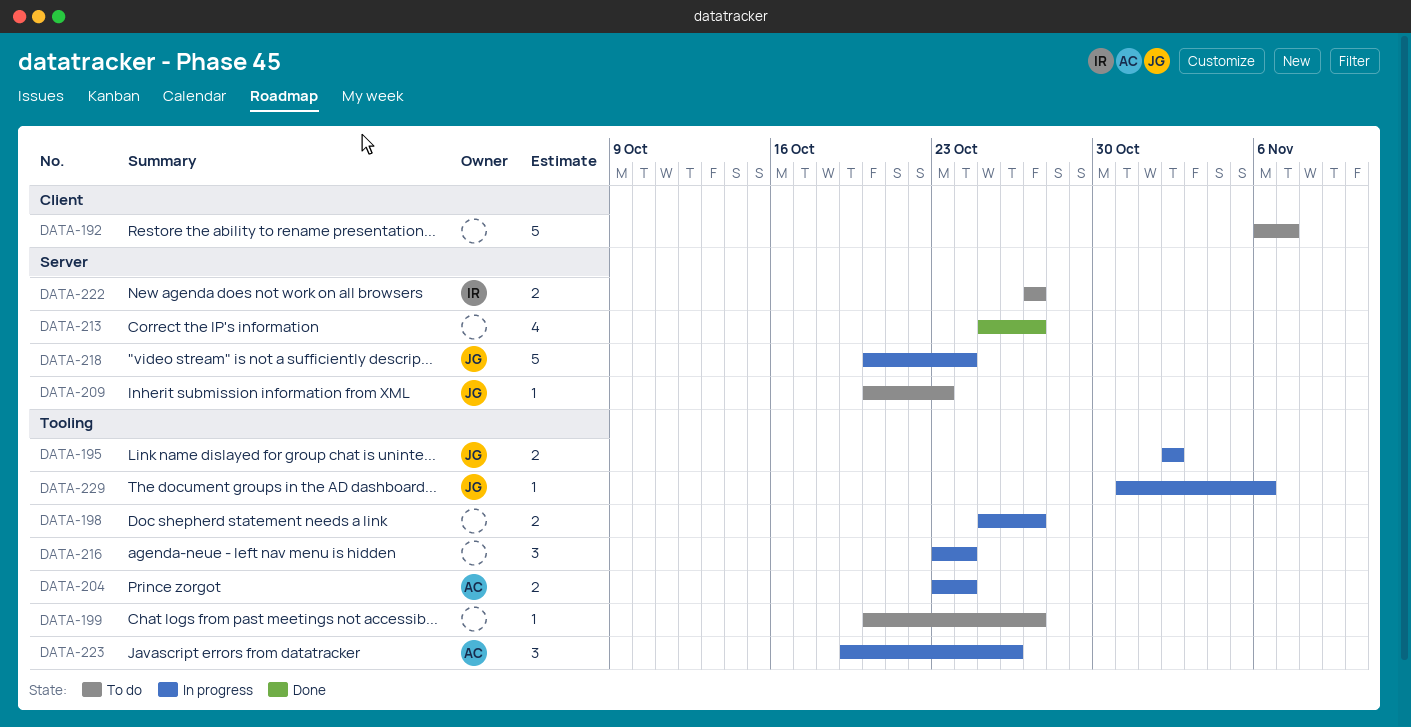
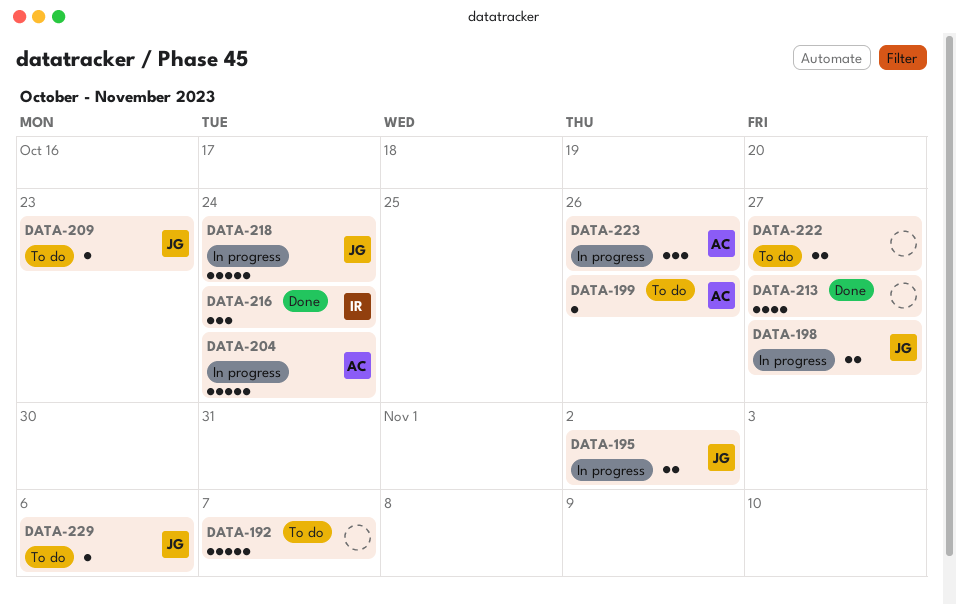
DATA-198, owner: none -> JG
DATA-199, owner: none -> AC
DATA-199, due: Oct 27 -> Oct 26
DATA-204, estimate: 2 -> 5
DATA-216, status: In progress -> Done
DATA-216, owner: none -> IR
DATA-222, owner: IR -> none
DATA-229, status: In progress -> To do

